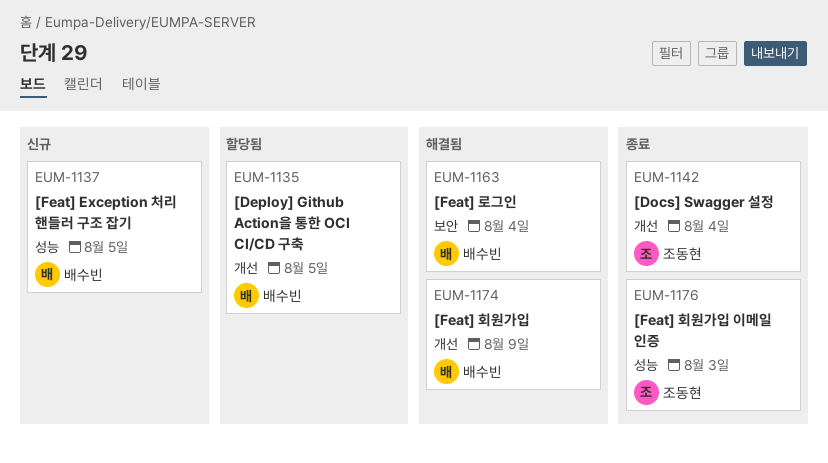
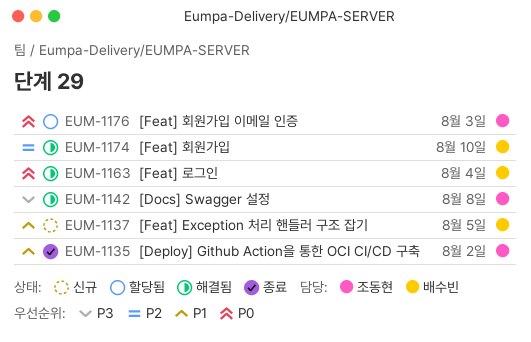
EUM-1135, status: 할당됨 -> 종료
EUM-1135, owner: 배수빈 -> 조동현
EUM-1135, due: Aug 5 -> Aug 2
EUM-1142, status: 종료 -> 해결됨
EUM-1142, due: Aug 4 -> Aug 8
EUM-1174, due: Aug 9 -> Aug 10
EUM-1176, status: 종료 -> 할당됨

